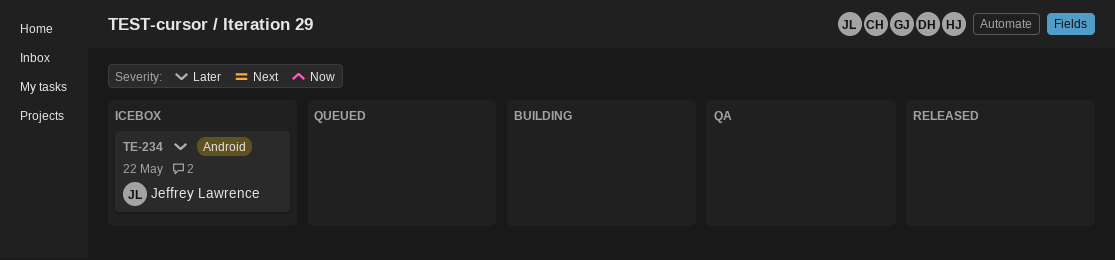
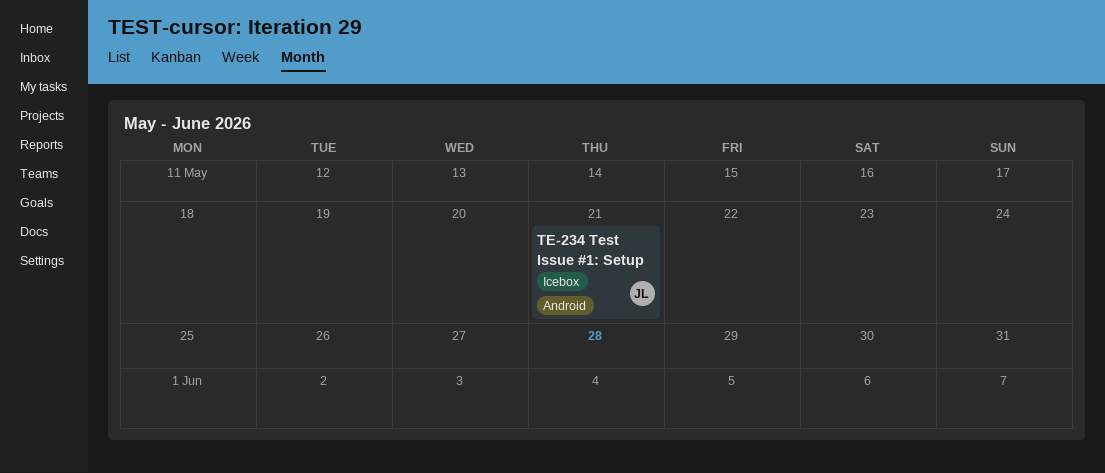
TE-234, due: May 22 -> May 21

